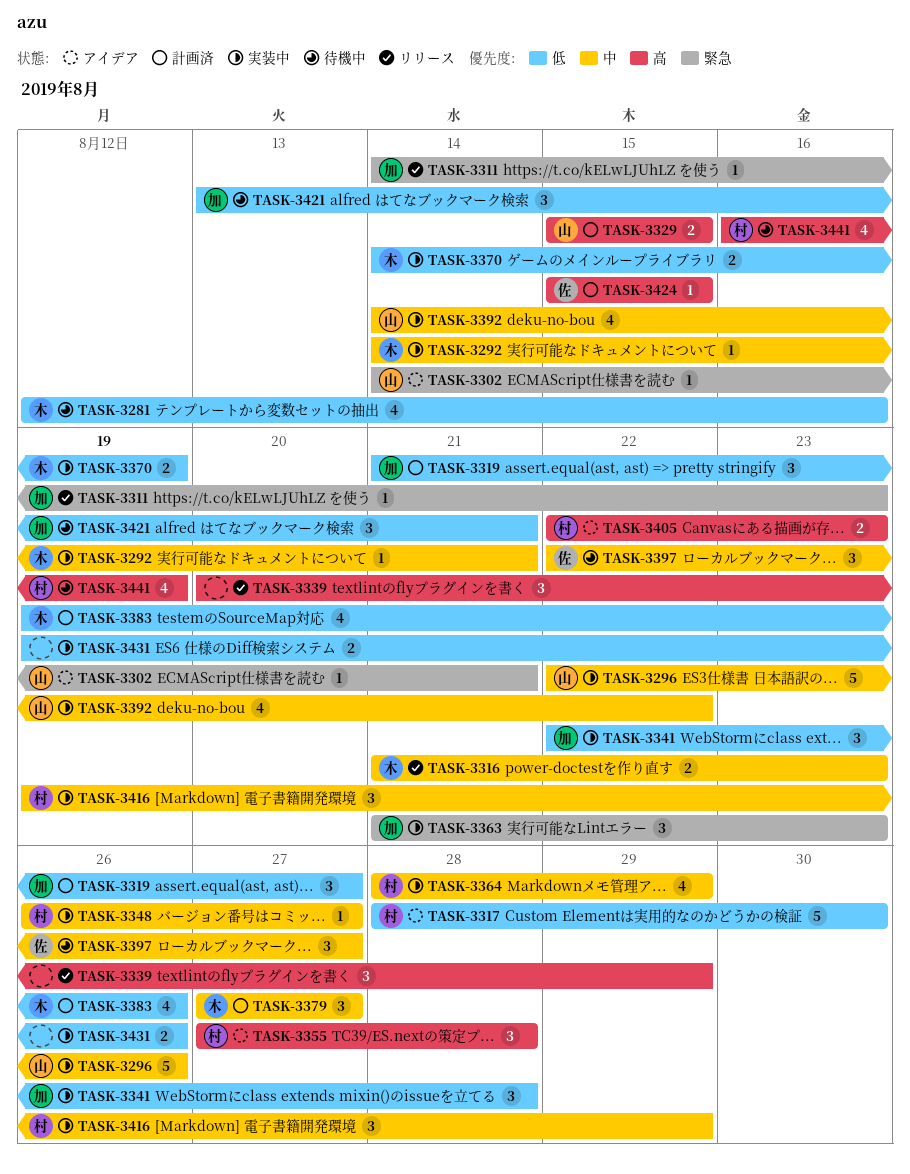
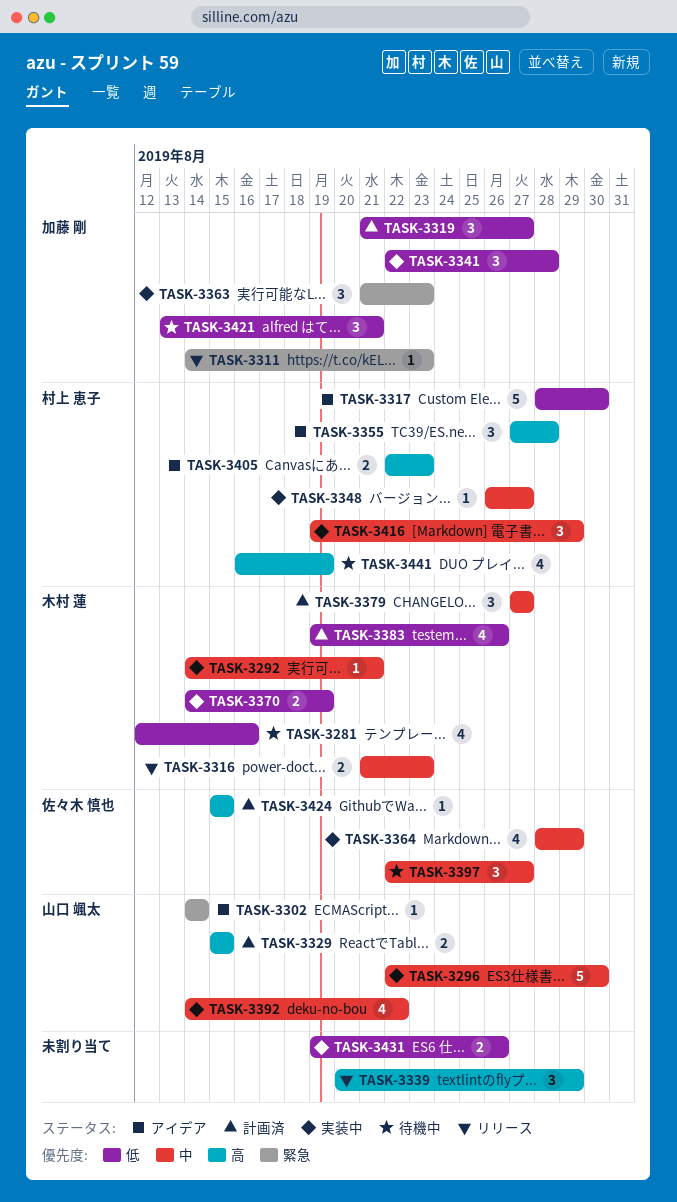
TASK-3296, due: Aug 26 -> Aug 30
TASK-3302, due: Aug 21 -> Aug 14
TASK-3364, owner: 村上 恵子 -> 佐々木 慎也

